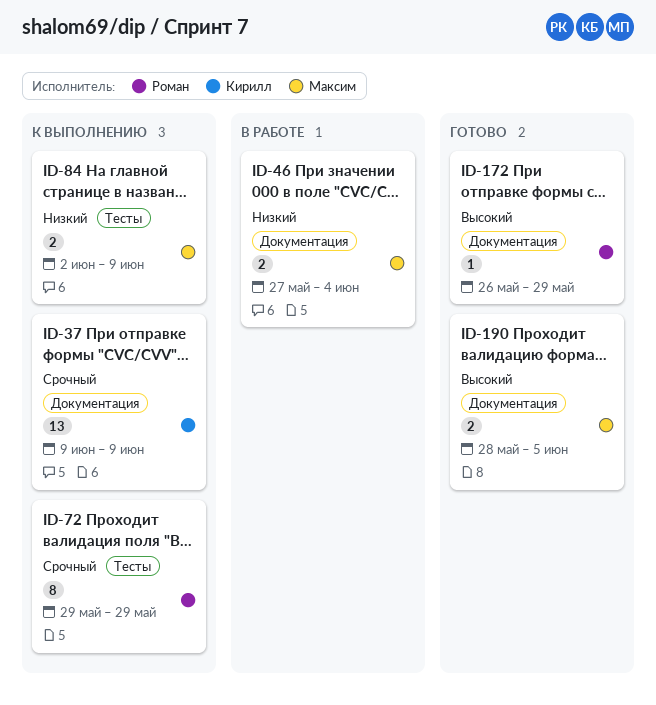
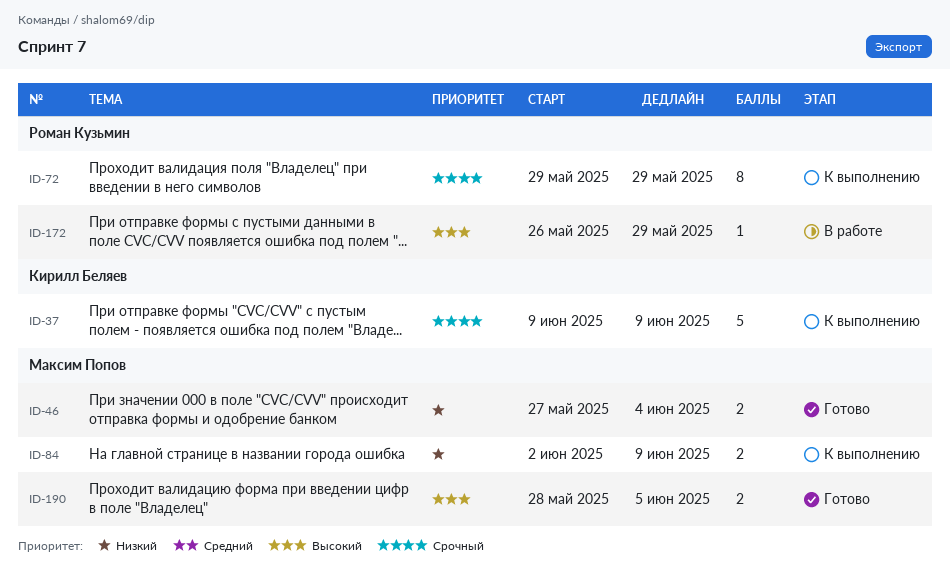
ID-37, estimate: 13 -> 5
ID-46, status: В работе -> Готово
ID-172, status: Готово -> В работе

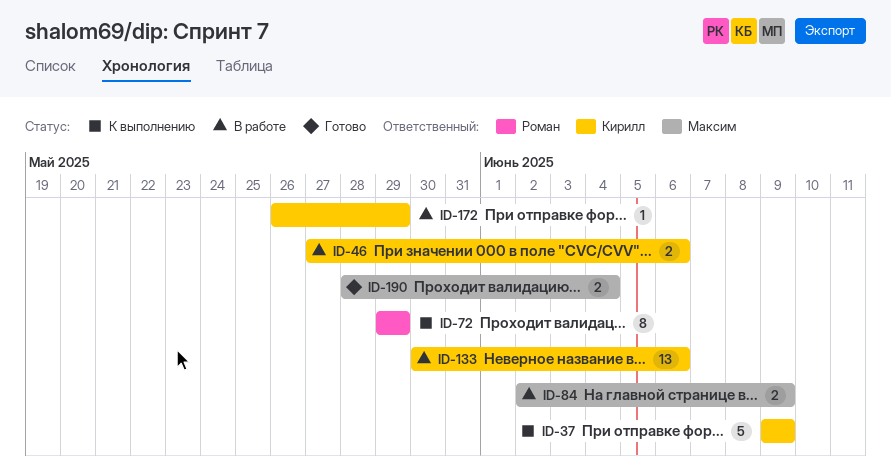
ID-46, status: Готово -> В работе
ID-46, owner: Максим Попов -> Кирилл Беляев
ID-46, due: Jun 4 -> Jun 6
ID-84, status: К выполнению -> В работе
ID-133: none -> present
ID-172, owner: Роман Кузьмин -> Кирилл Беляев
ID-190, due: Jun 5 -> Jun 4

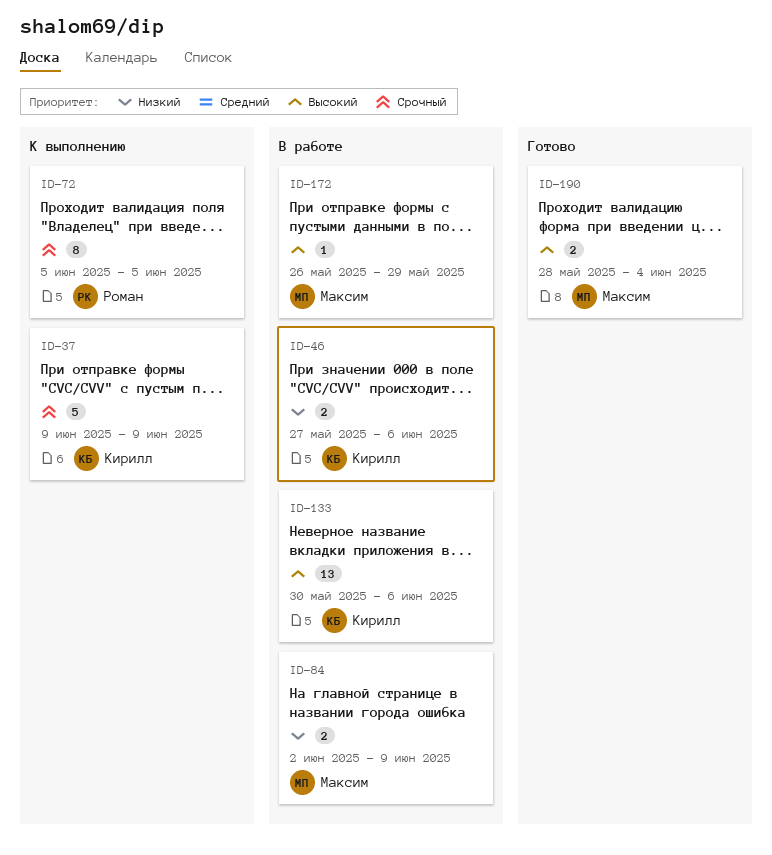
ID-72, start: May 29 -> Jun 5
ID-72, due: May 29 -> Jun 5
ID-172, owner: Кирилл -> Максим

